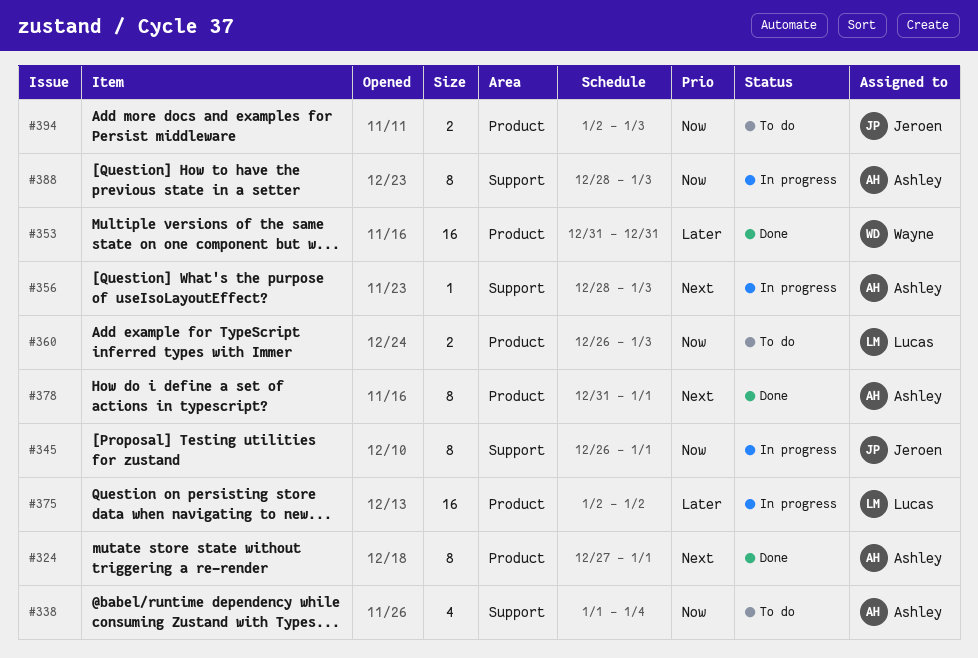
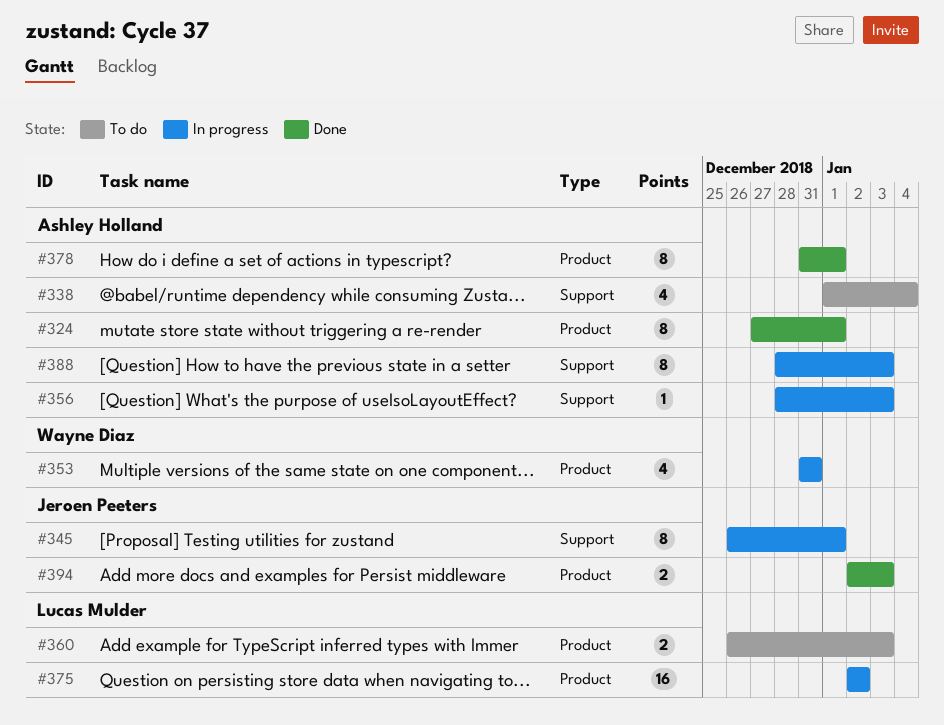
#353, status: Done -> In progress
#353, estimate: 16 -> 4
#394, status: To do -> Done

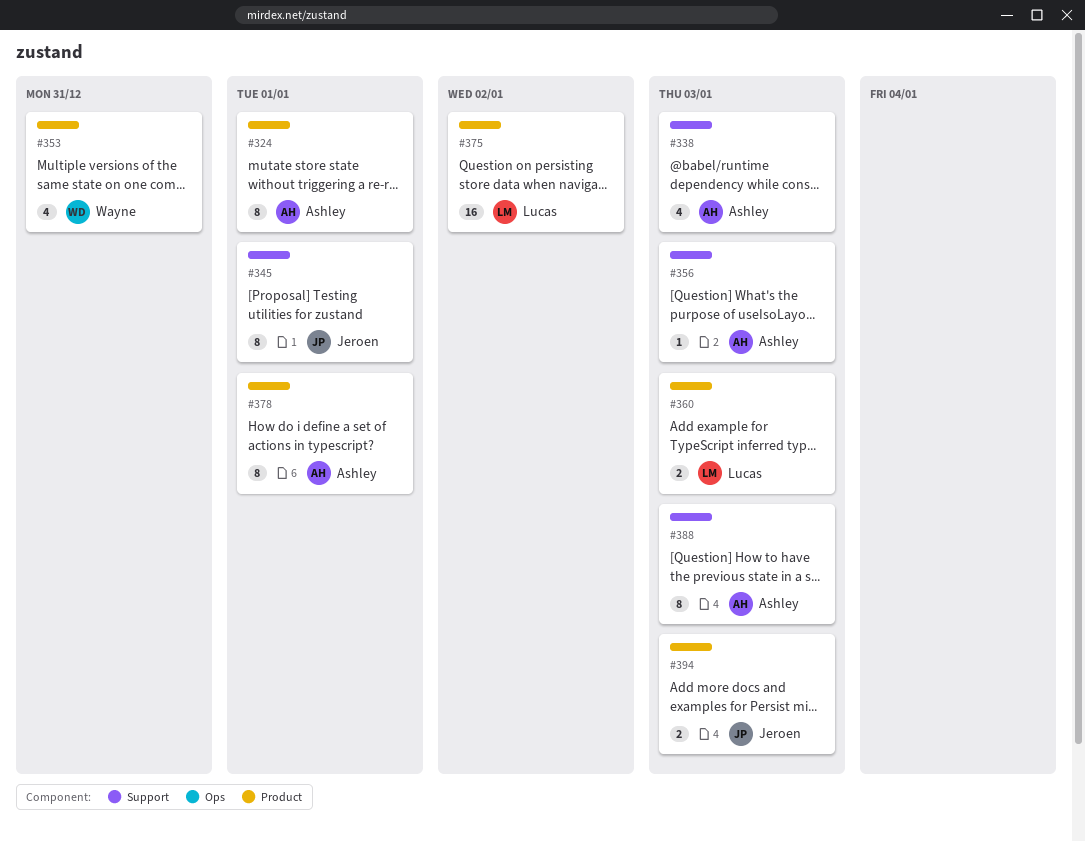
#338, due: Jan 4 -> Jan 3

